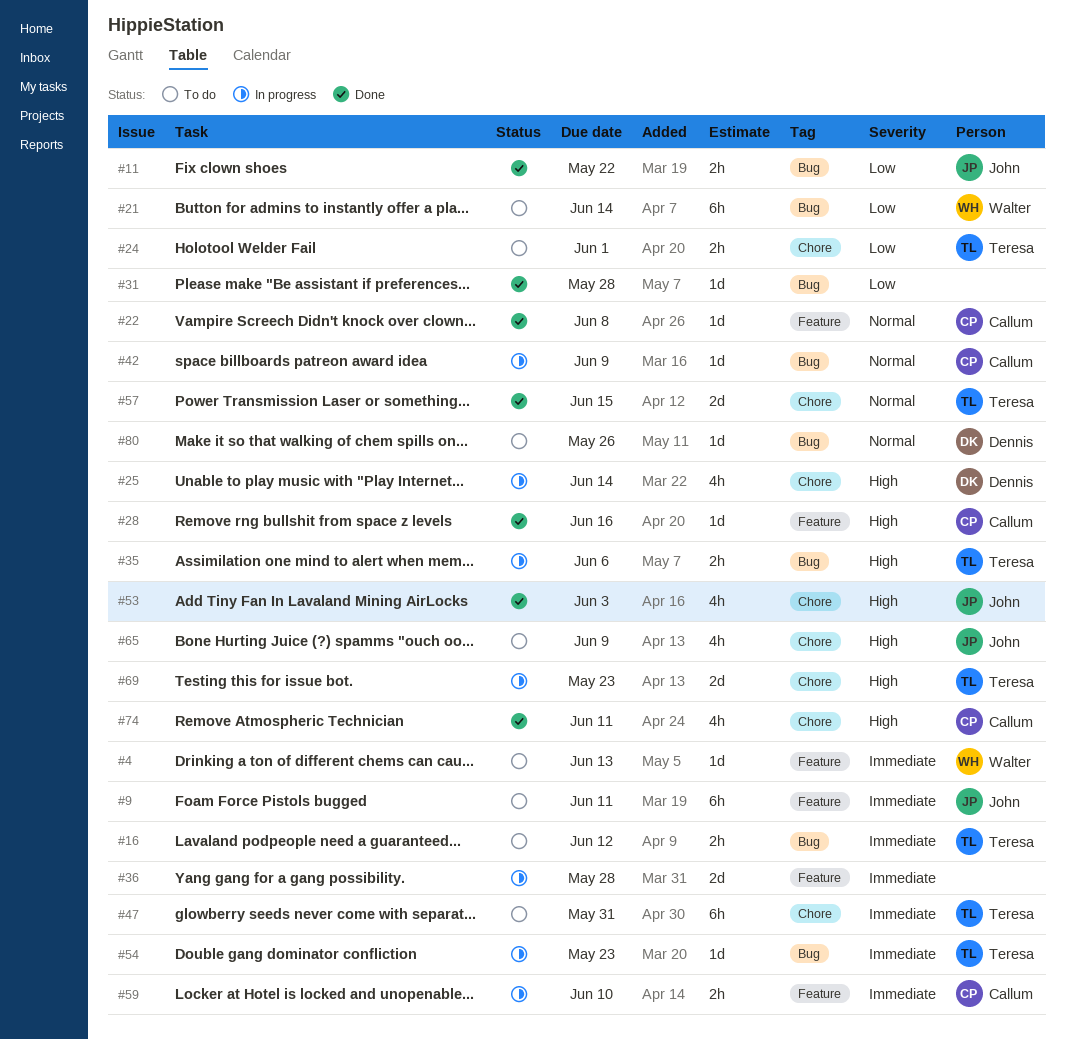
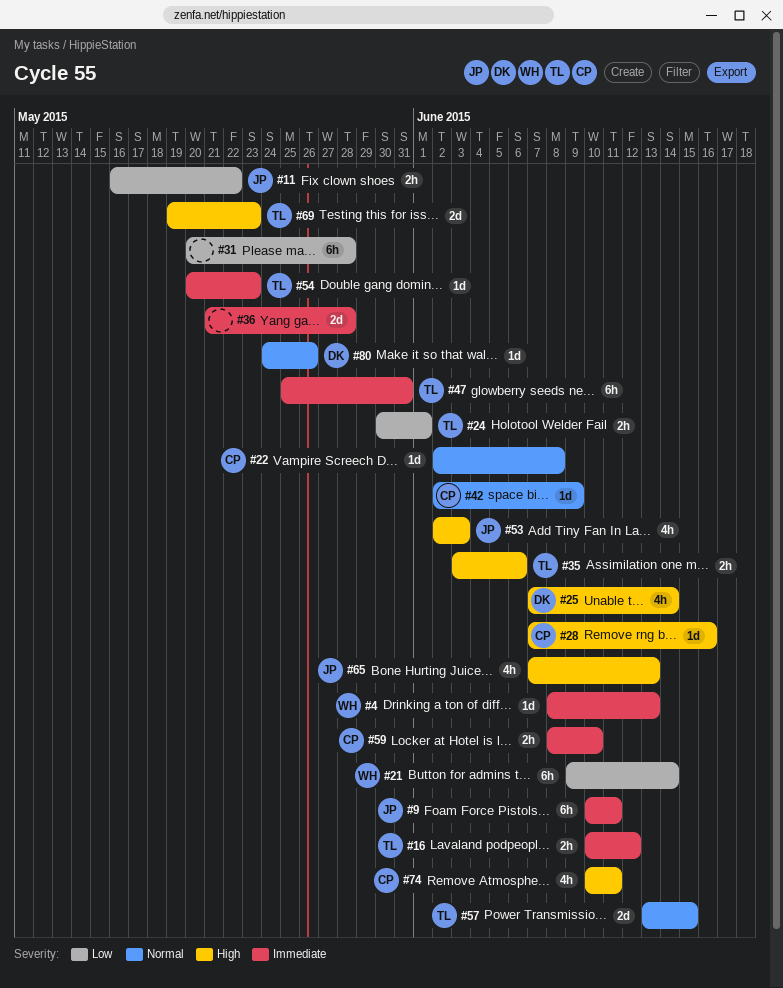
#31, estimate: 1d -> 6h
#65, due: Jun 9 -> Jun 13

